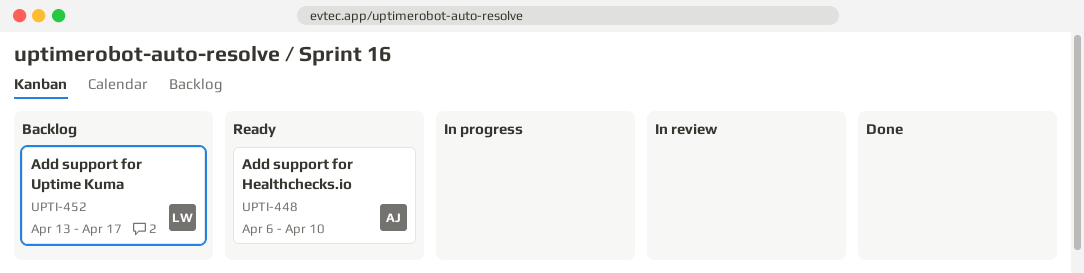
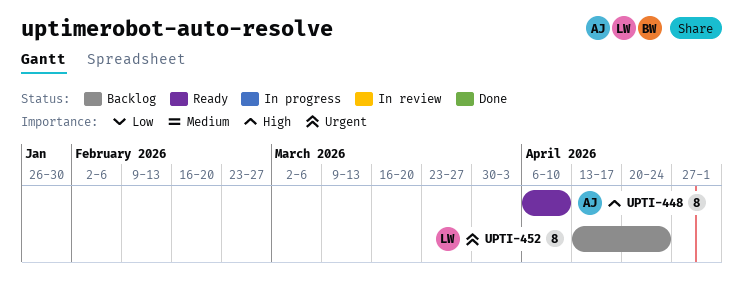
UPTI-452, due: Apr 17 -> Apr 24

